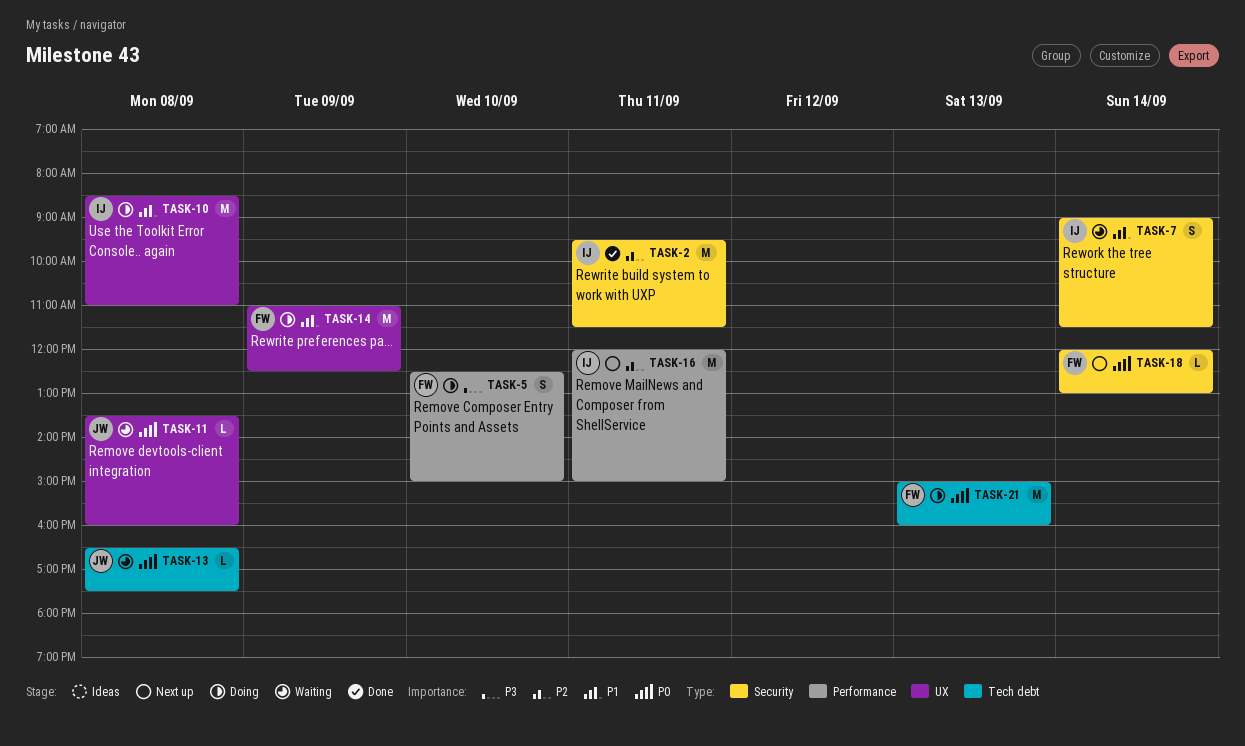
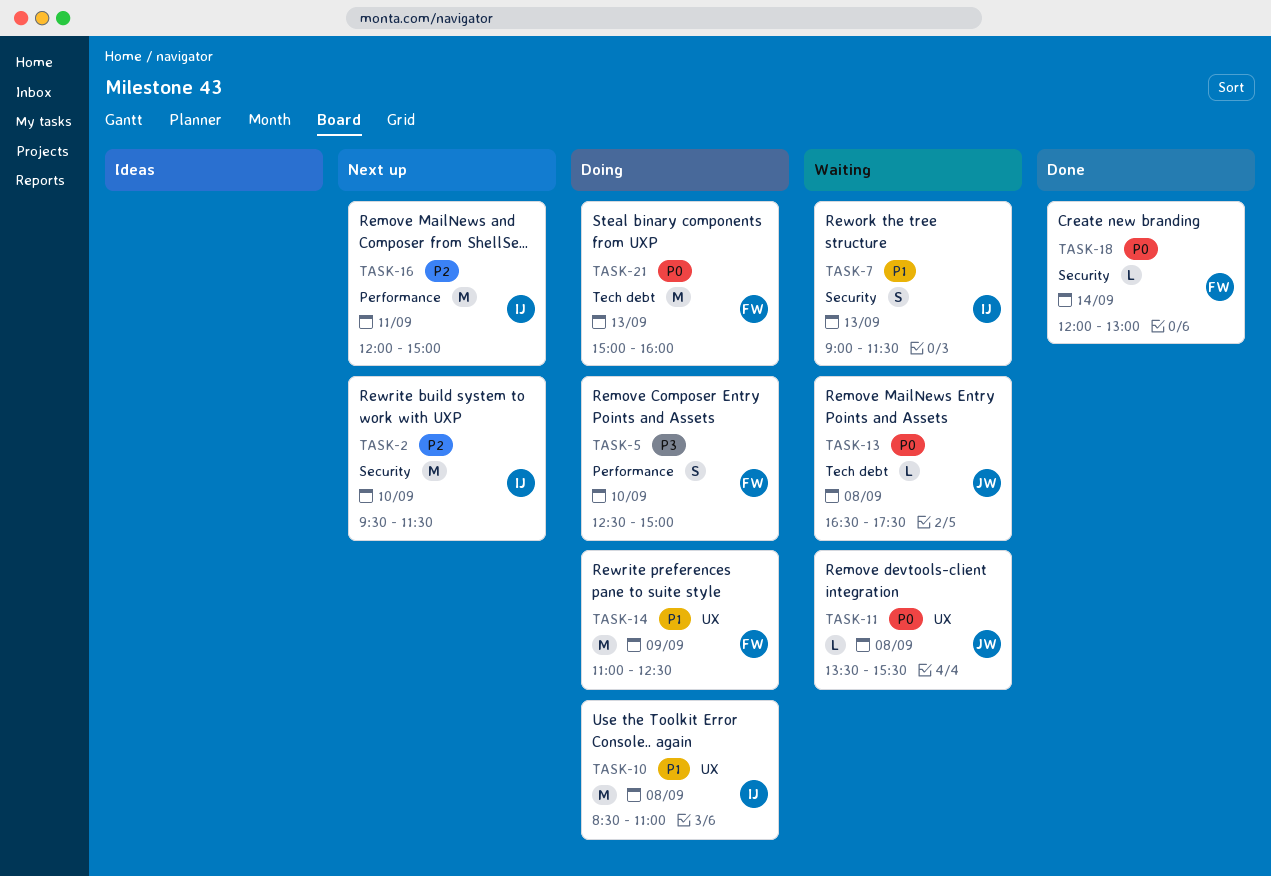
TASK-2, status: Done -> Next up
TASK-2, day: Sep 11 -> Sep 10
TASK-7, day: Sep 14 -> Sep 13
TASK-11, ends: 16:00 -> 15:30
TASK-18, status: Next up -> Done

